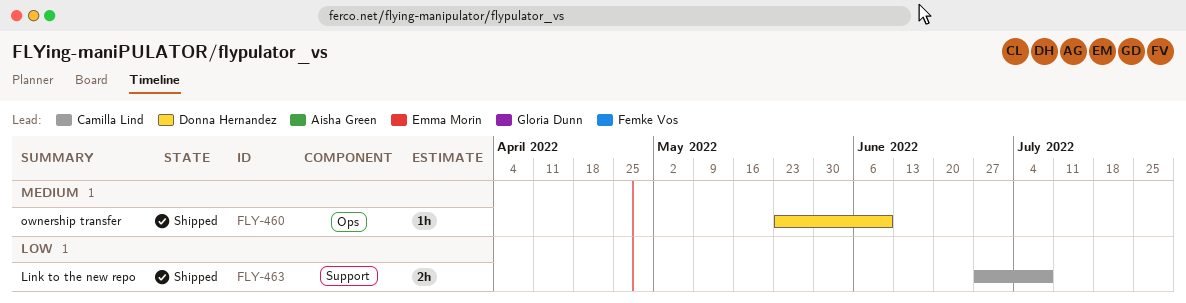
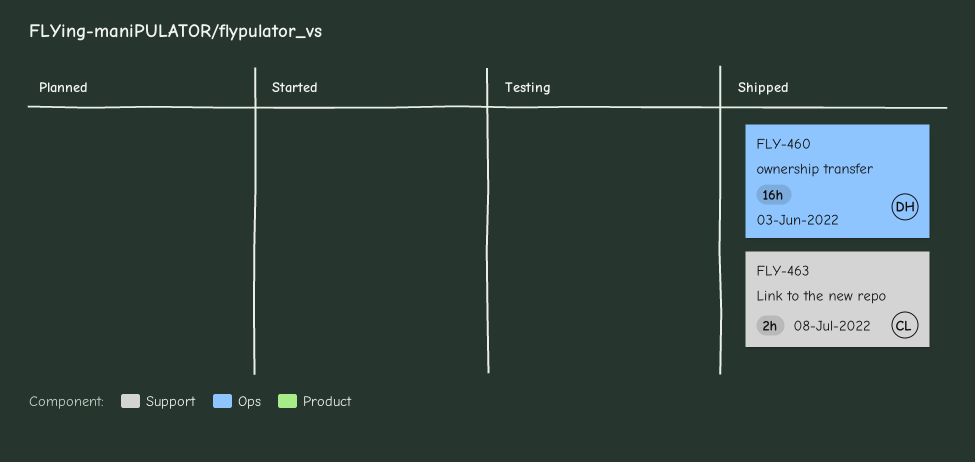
FLY-460, estimate: 1h -> 16h
FLY-460, due: Jun 10 -> Jun 3

